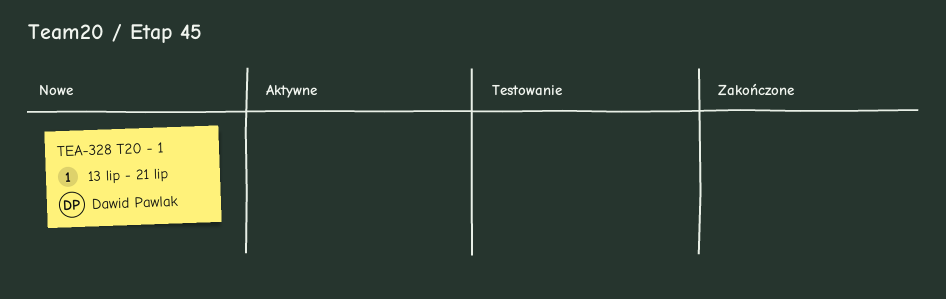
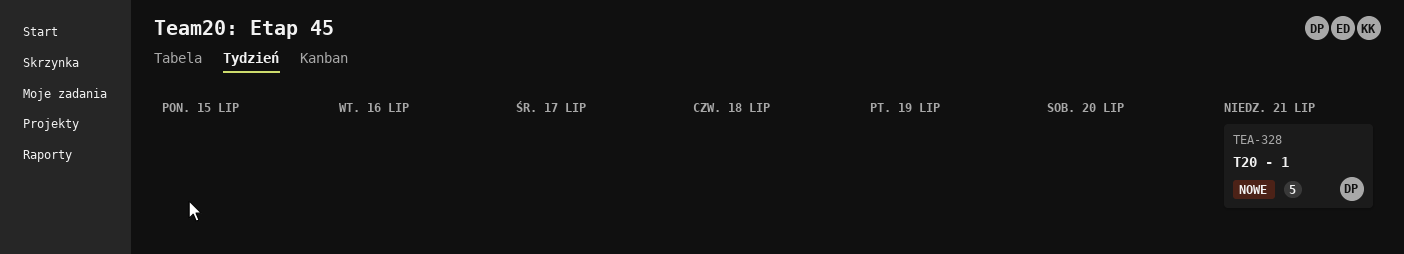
TEA-328, estimate: 1 -> 5

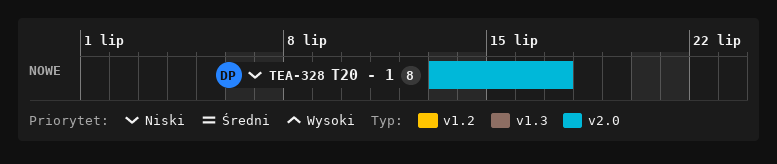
TEA-328, estimate: 5 -> 8
TEA-328, due: Jul 21 -> Jul 17

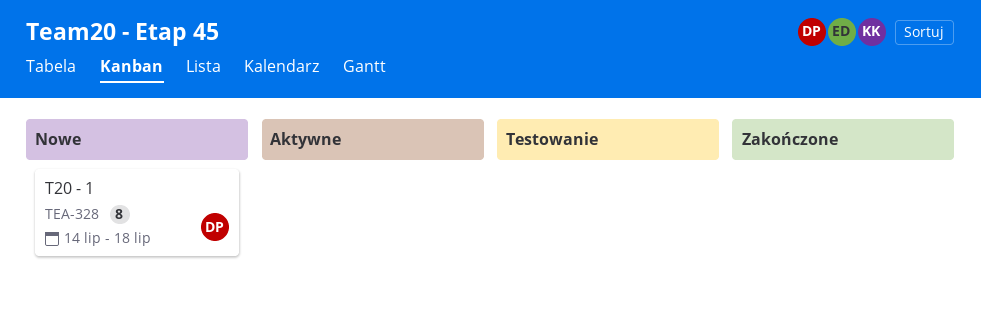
TEA-328, start: Jul 13 -> Jul 14
TEA-328, due: Jul 17 -> Jul 18

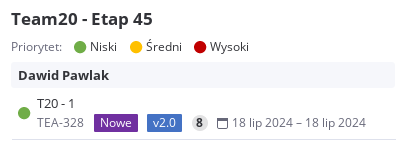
TEA-328, start: Jul 14 -> Jul 18

